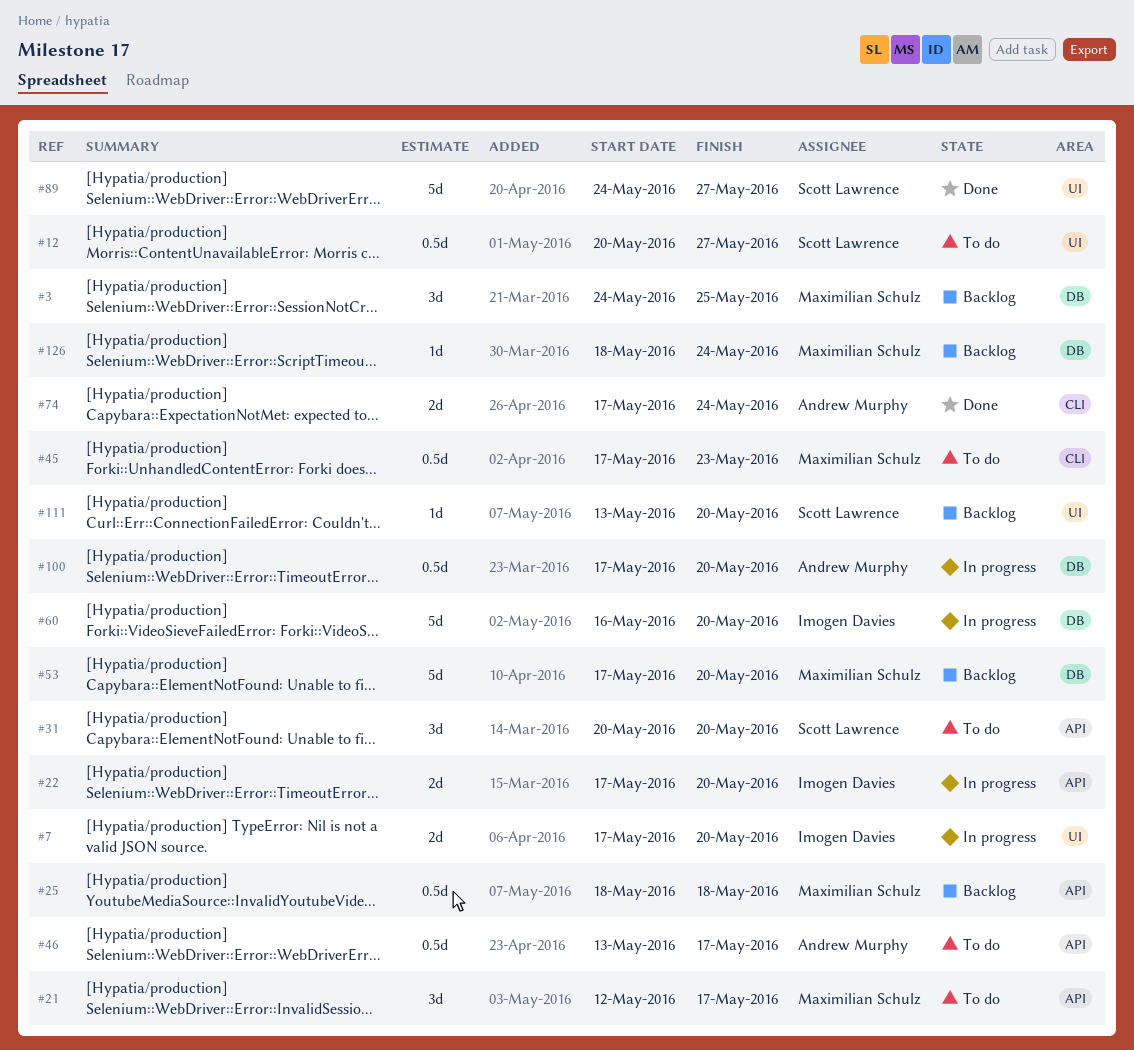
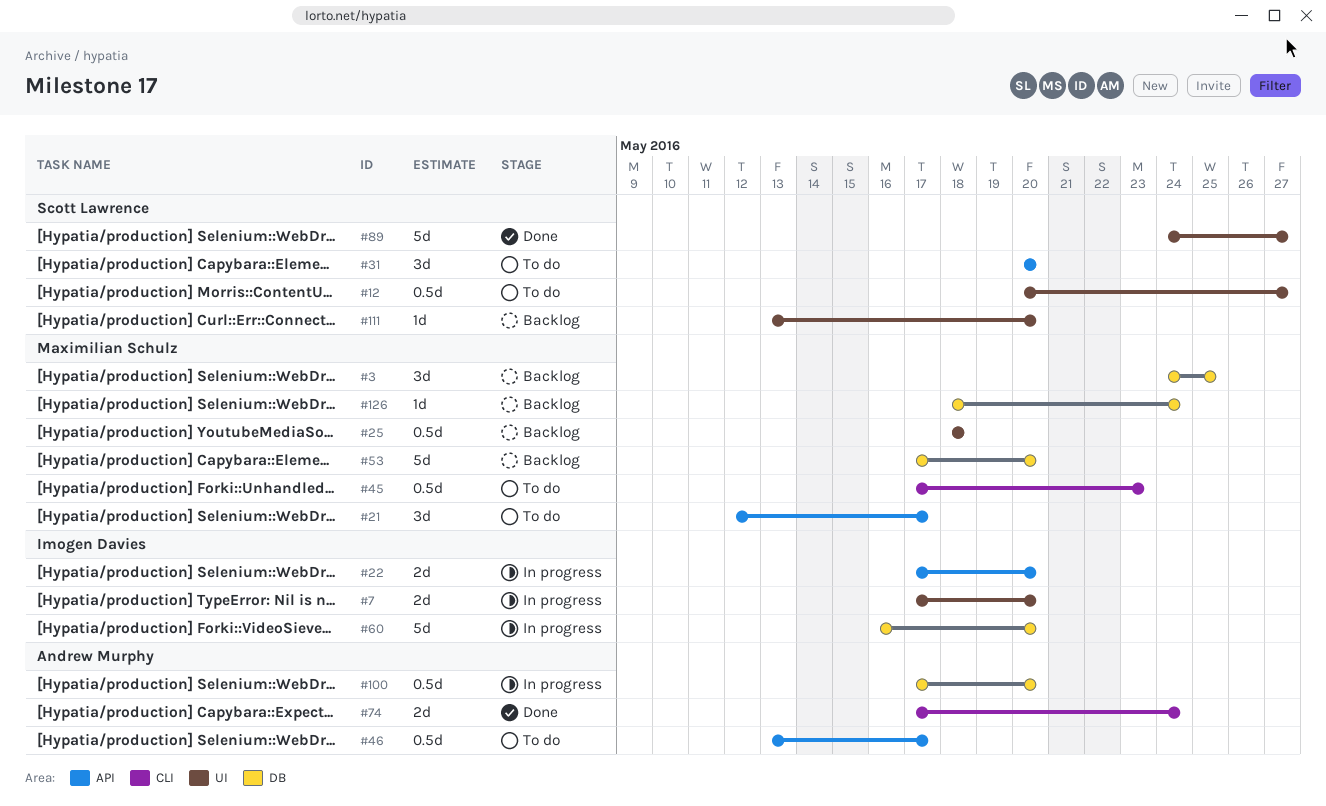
#25, label: API -> UI

